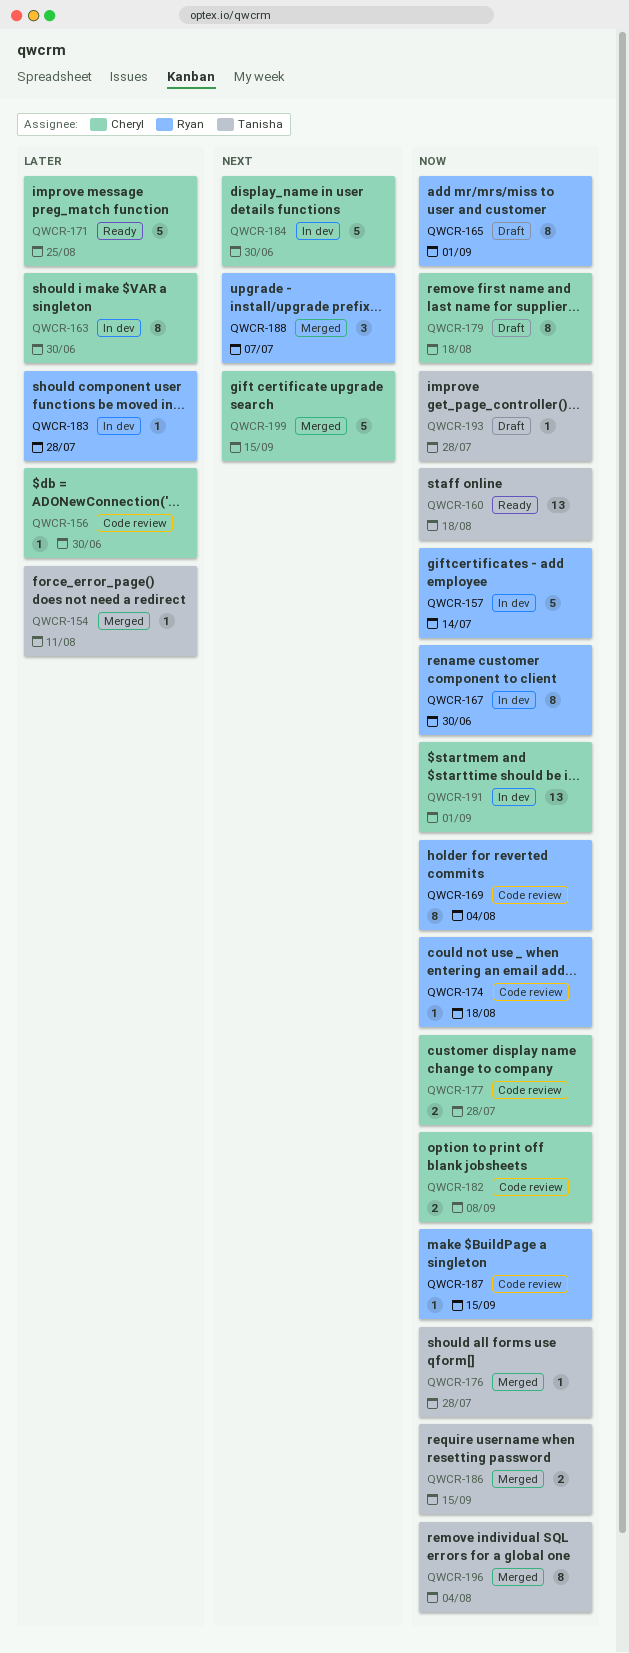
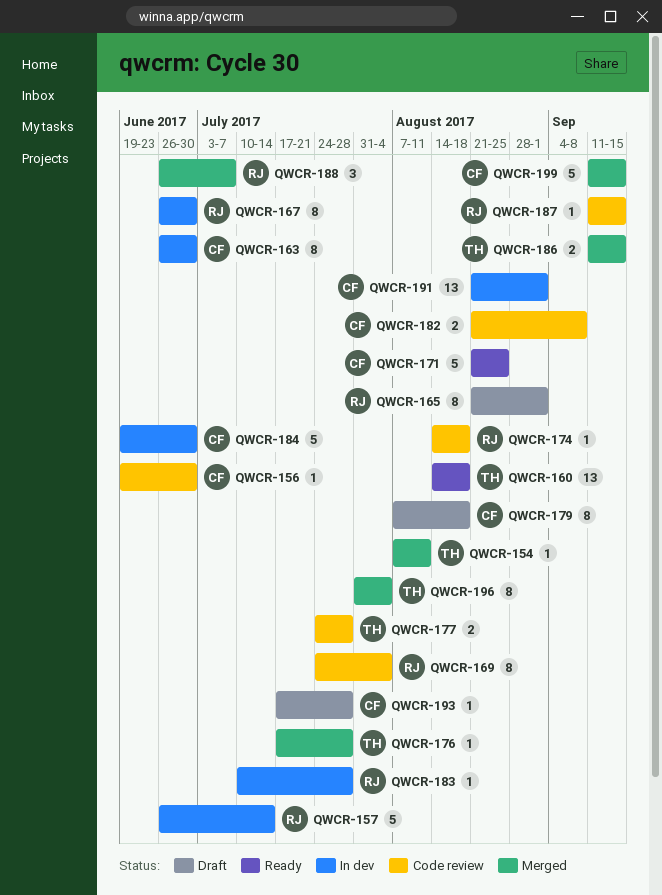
QWCR-177, owner: Cheryl -> Tanisha
QWCR-193, owner: Tanisha -> Cheryl

